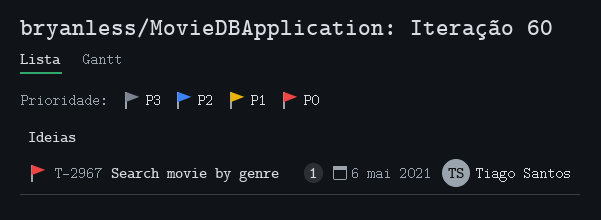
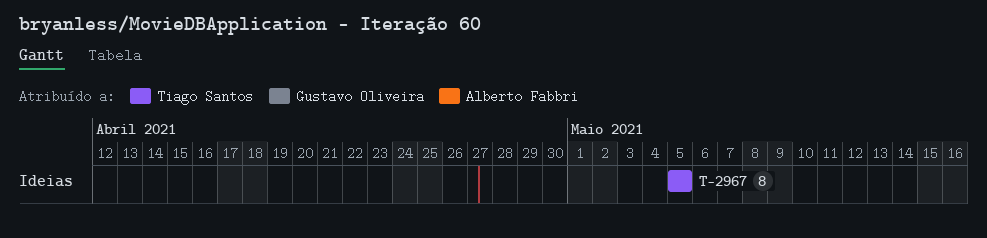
T-2967, estimate: 1 -> 8
T-2967, due: May 6 -> May 5

